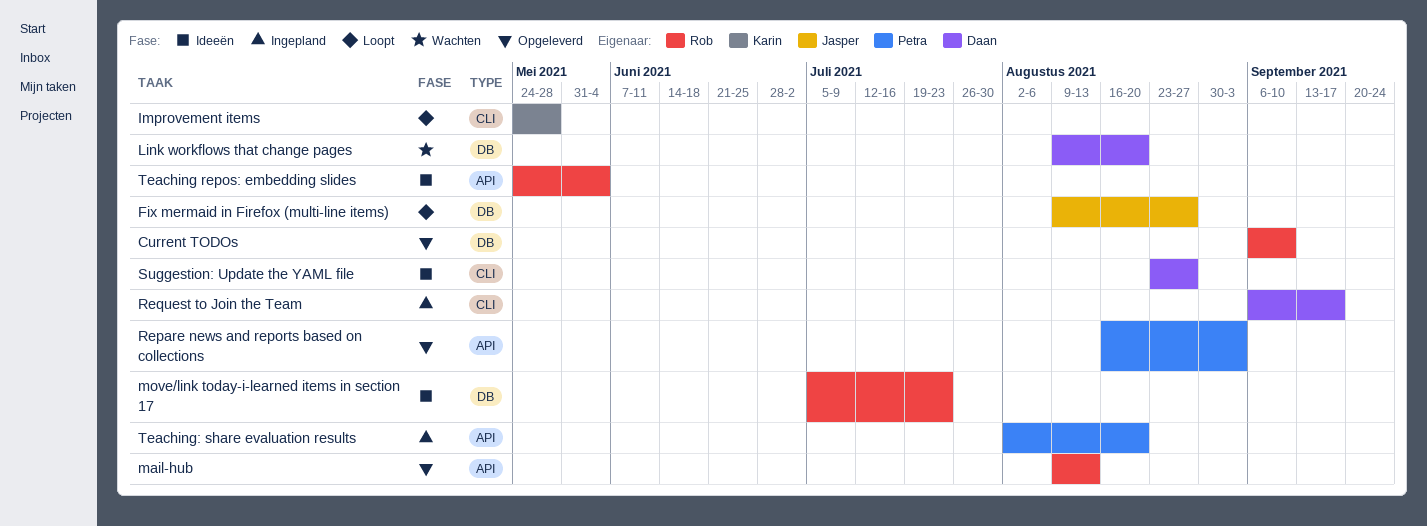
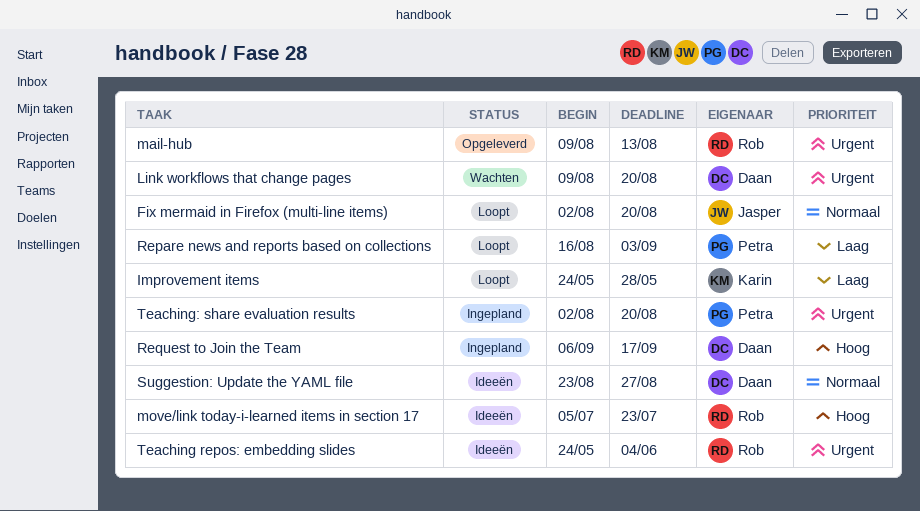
Current TODOs: present -> none
Fix mermaid in Firefox (multi-line items), start: Aug 9 -> Aug 2
Fix mermaid in Firefox (multi-line items), due: Aug 27 -> Aug 20
Repare news and reports based on collections, status: Opgeleverd -> Loopt

